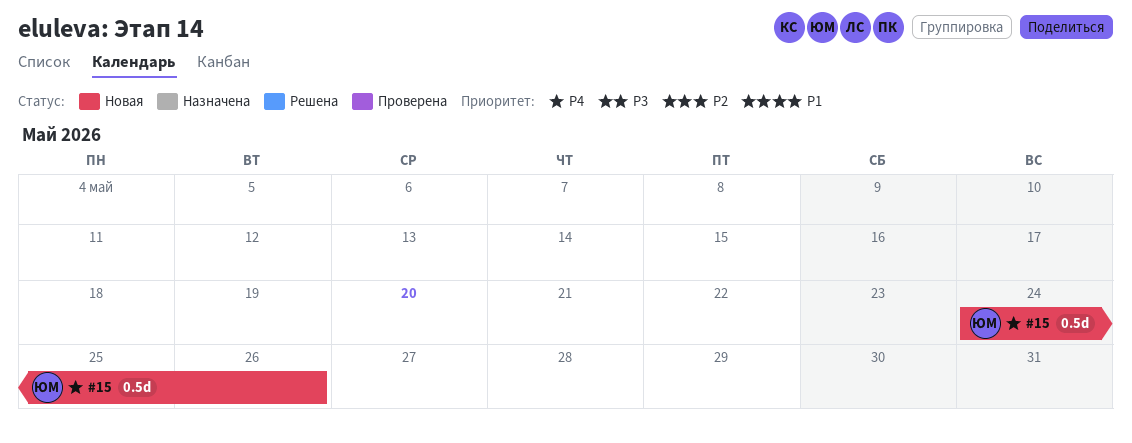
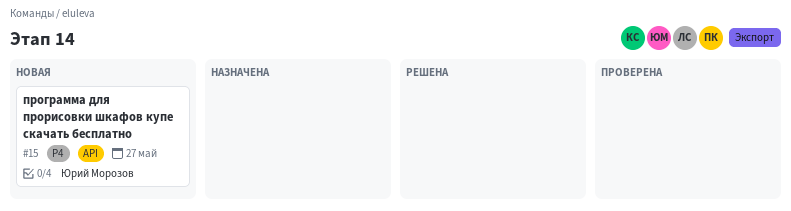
#15, due: May 26 -> May 27

